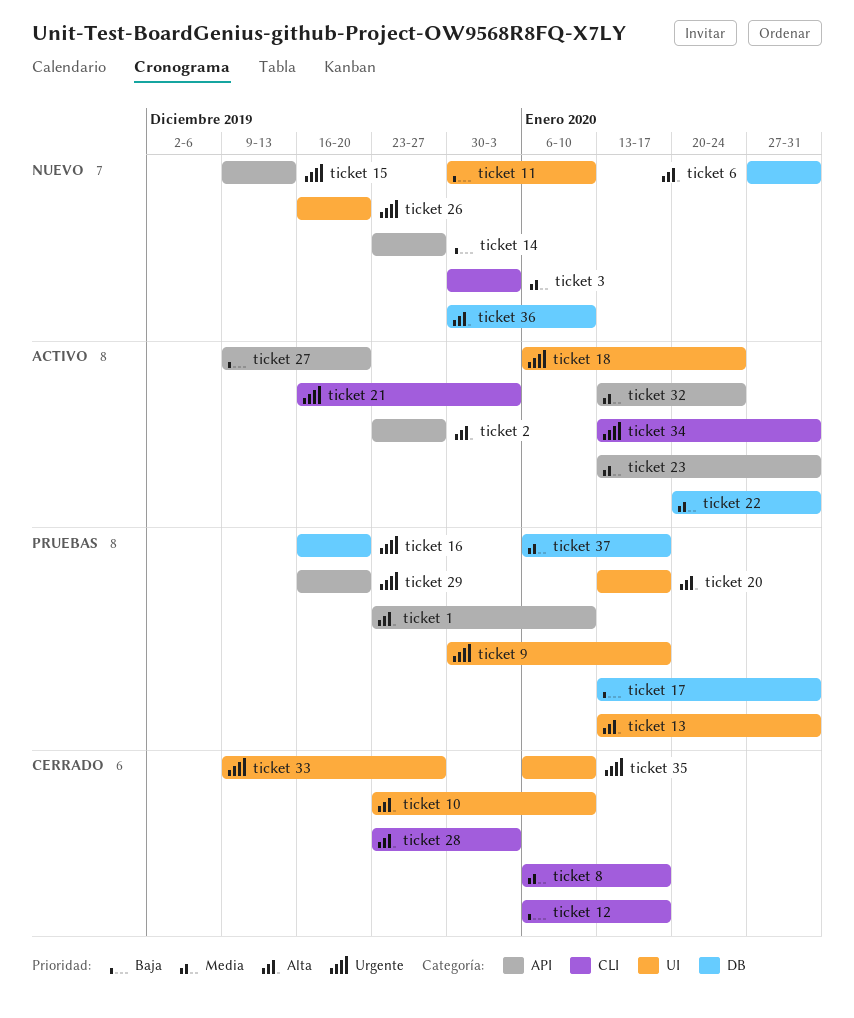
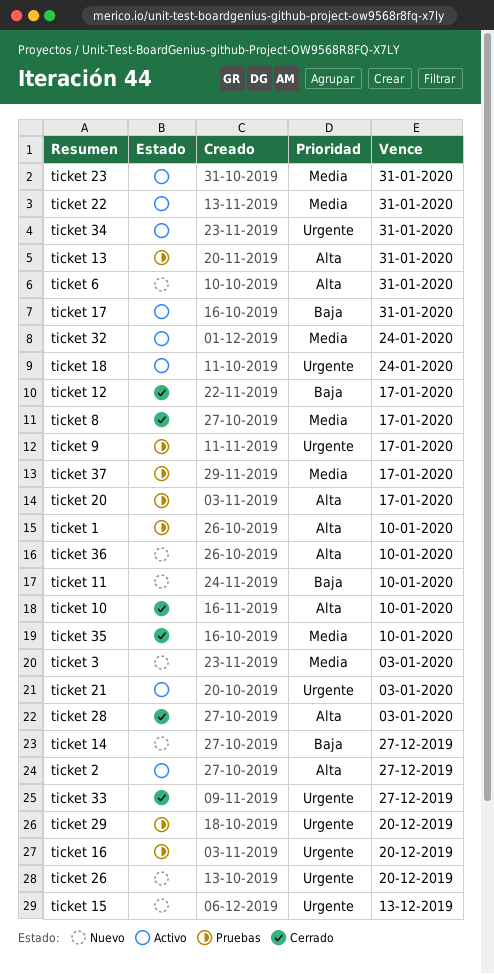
ticket 17, status: Pruebas -> Activo
ticket 27: present -> none
ticket 35, priority: Urgente -> Media

